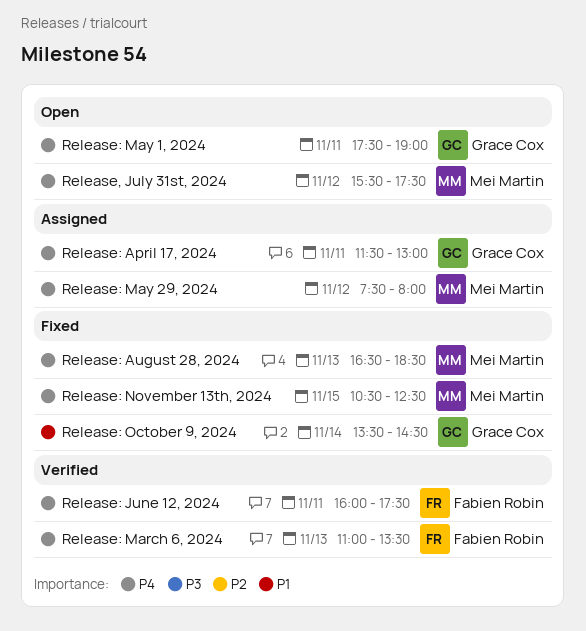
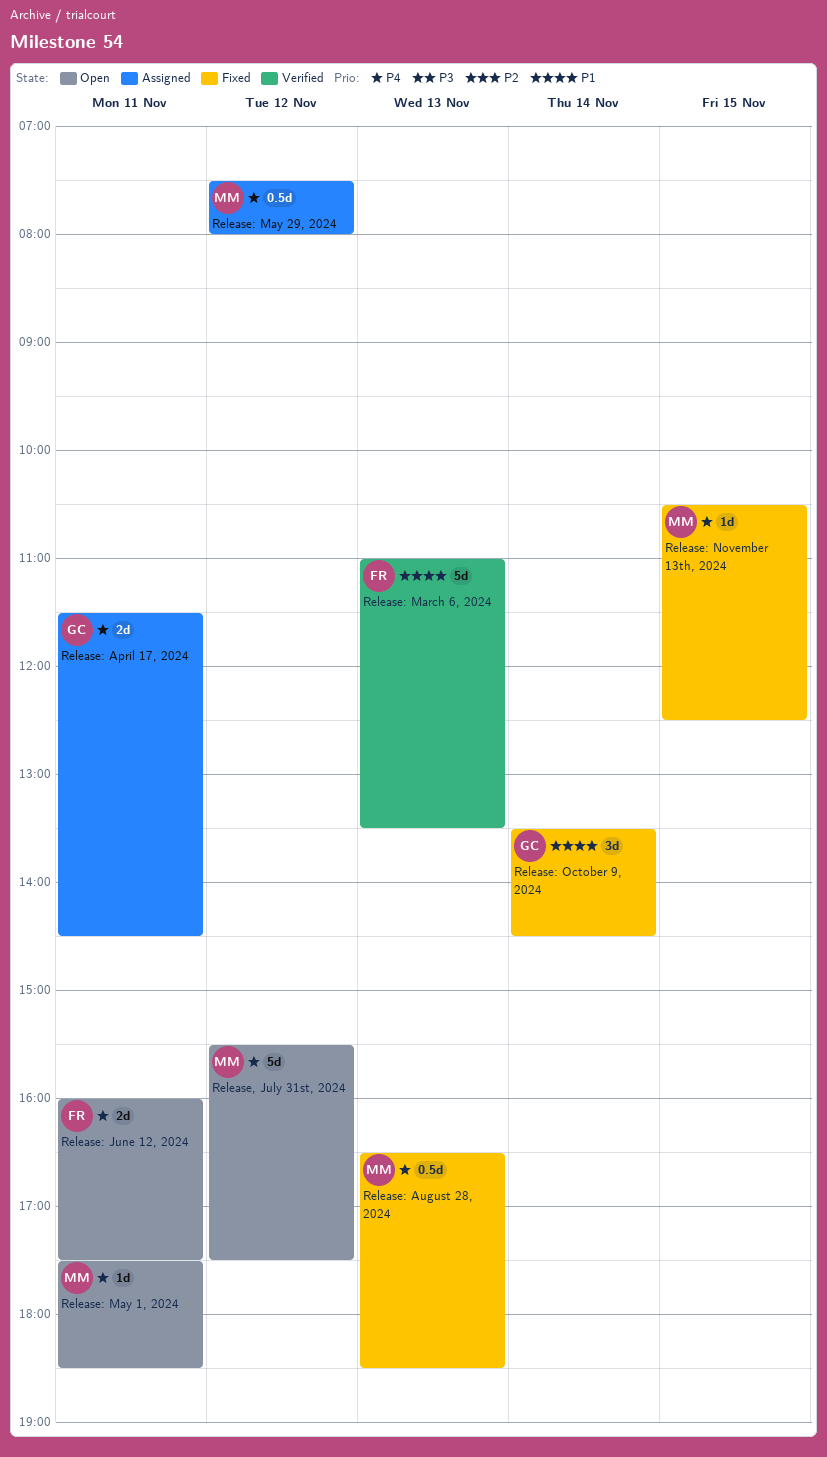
Release: April 17, 2024, ends: 13:00 -> 14:30
Release: June 12, 2024, status: Verified -> Open
Release: March 6, 2024, priority: P4 -> P1
Release: May 1, 2024, owner: Grace Cox -> Mei Martin
Release: May 1, 2024, ends: 19:00 -> 18:30

